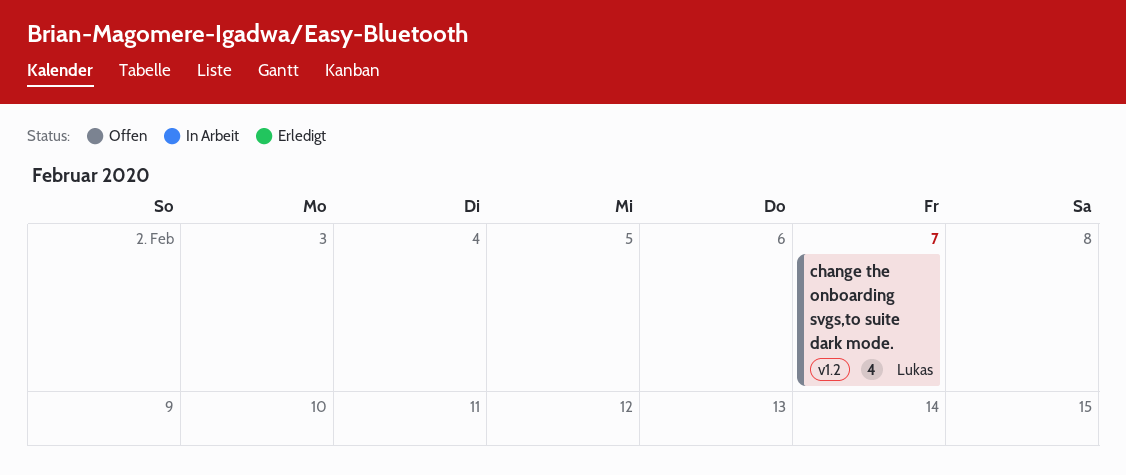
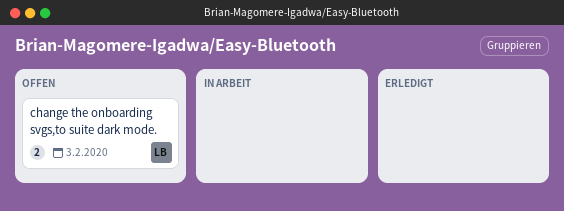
change the onboarding svgs,to suite dark mode., estimate: 4 -> 2
change the onboarding svgs,to suite dark mode., due: Feb 7 -> Feb 3

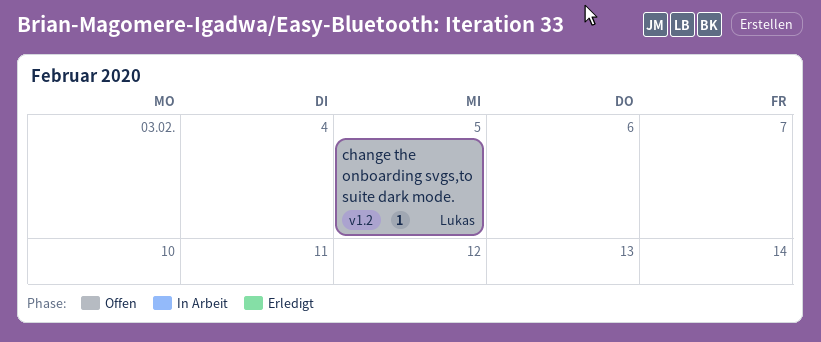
change the onboarding svgs,to suite dark mode., estimate: 2 -> 1
change the onboarding svgs,to suite dark mode., due: Feb 3 -> Feb 5

